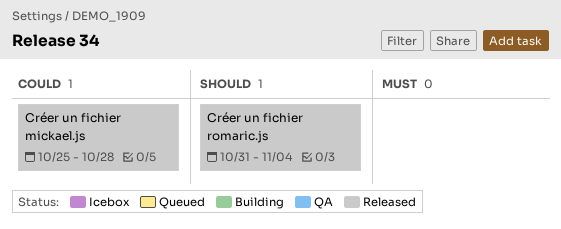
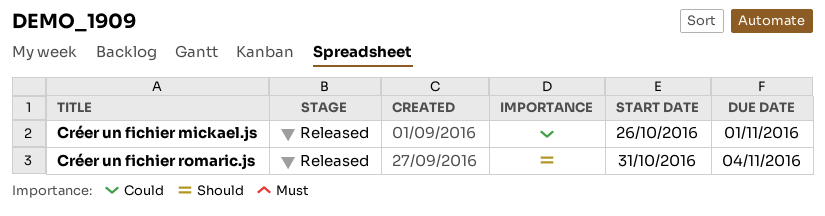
Créer un fichier mickael.js, start: Oct 25 -> Oct 26
Créer un fichier mickael.js, due: Oct 28 -> Nov 1

